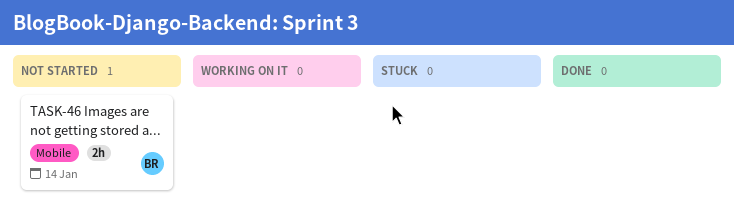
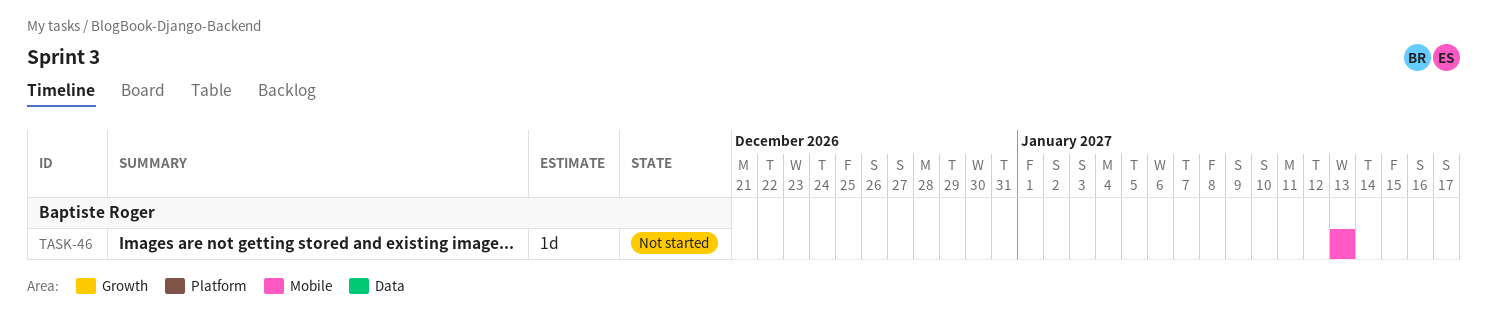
TASK-46, estimate: 2h -> 1d
TASK-46, due: Jan 14 -> Jan 13

